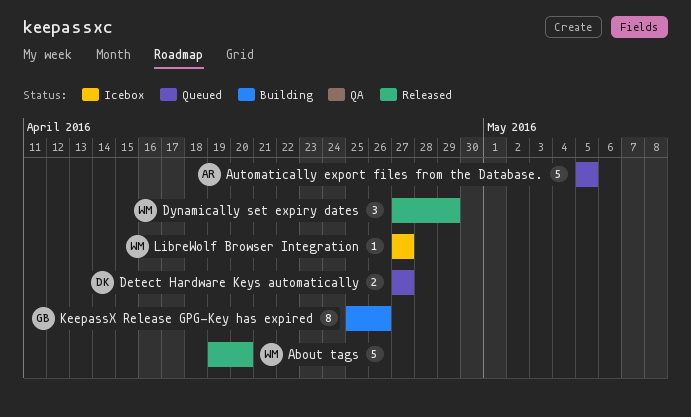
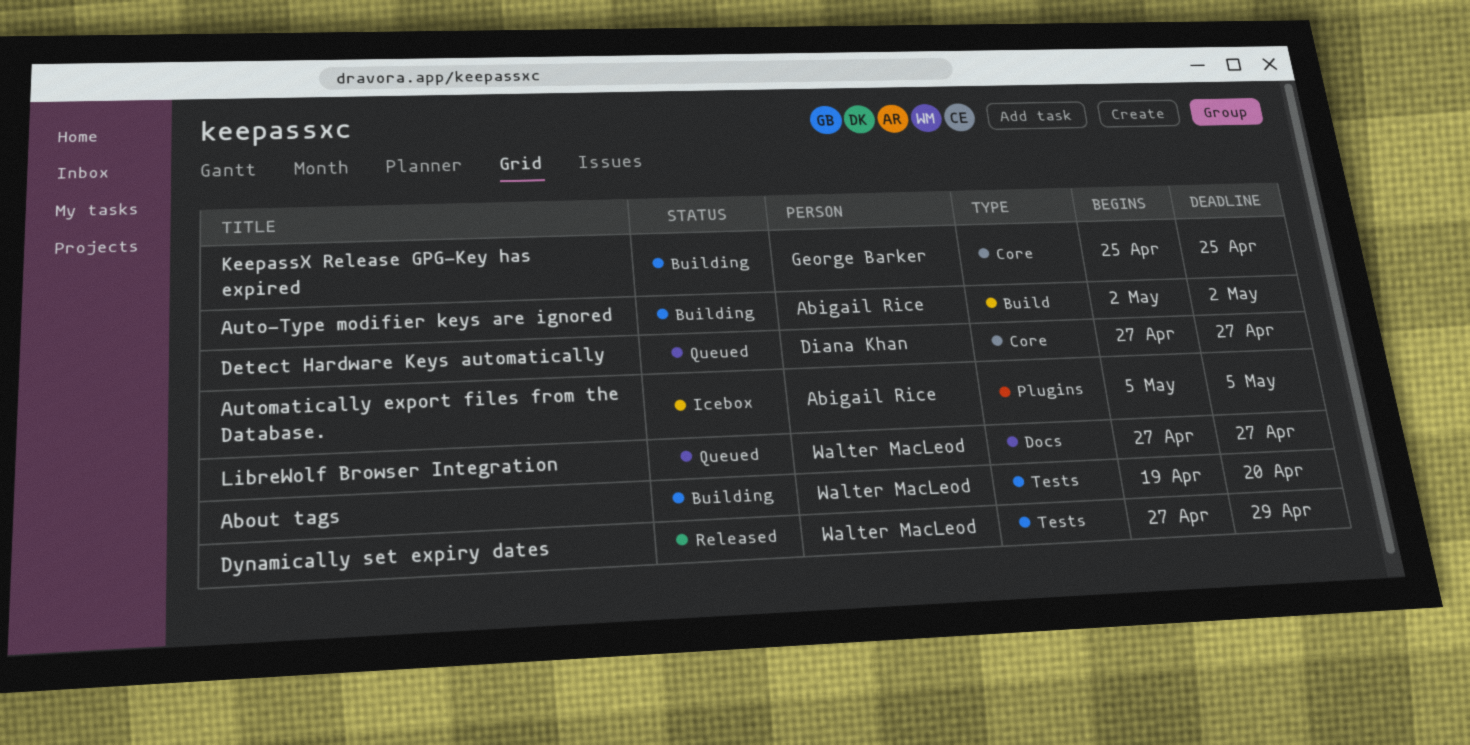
About tags, status: Released -> Building
Auto-Type modifier keys are ignored: none -> present
Automatically export files from the Database., status: Queued -> Icebox
KeepassX Release GPG-Key has expired, due: Apr 26 -> Apr 25
LibreWolf Browser Integration, status: Icebox -> Queued

